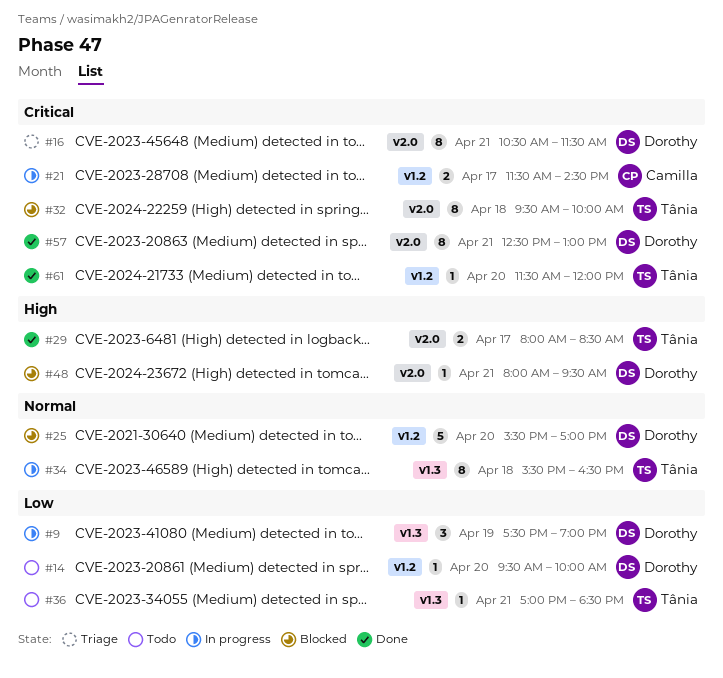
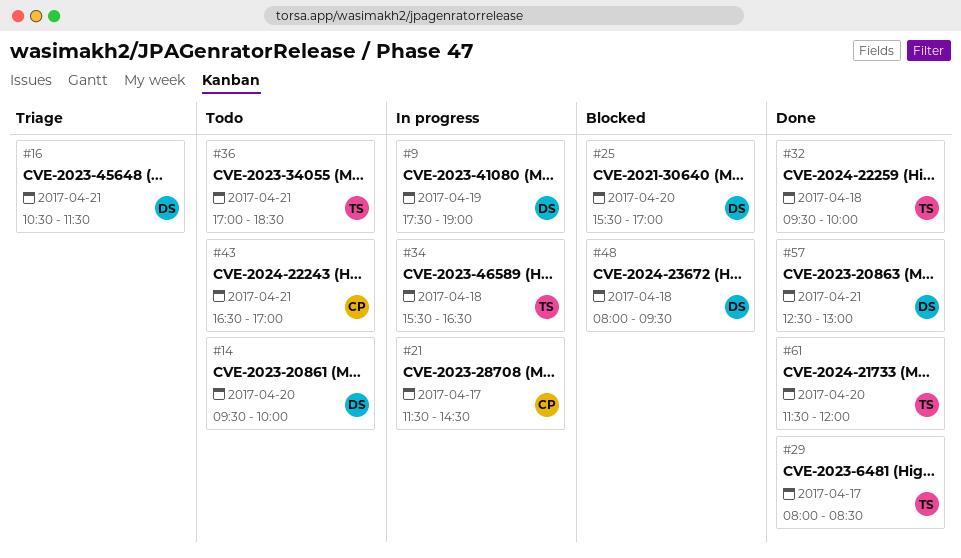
#32, status: Blocked -> Done
#43: none -> present
#48, day: Apr 21 -> Apr 18

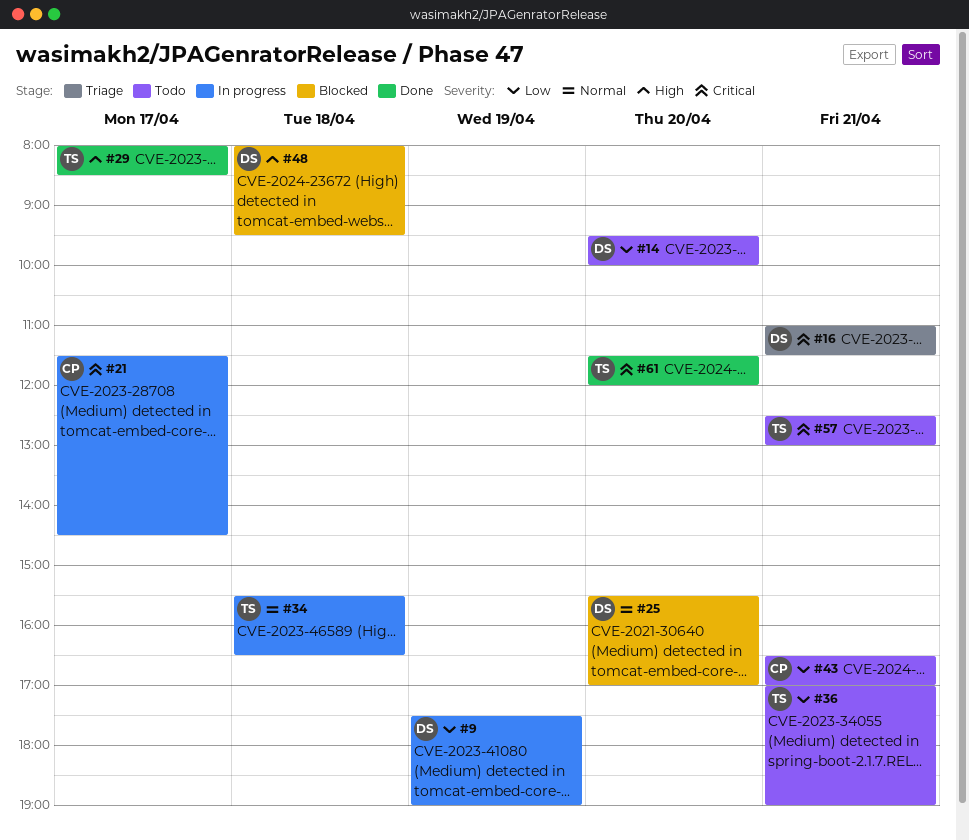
#16, begins: 10:30 -> 11:00
#32: present -> none
#36, ends: 18:30 -> 19:00
#57, status: Done -> Todo
#57, owner: DS -> TS

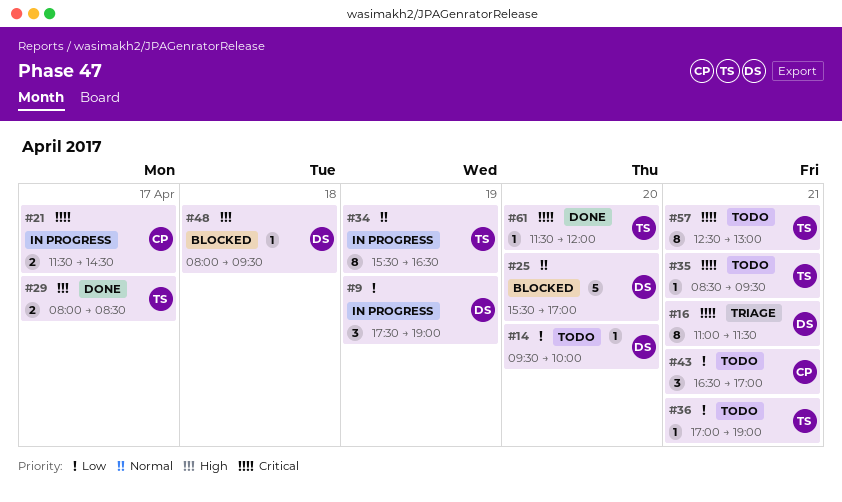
#34, day: Apr 18 -> Apr 19
#35: none -> present

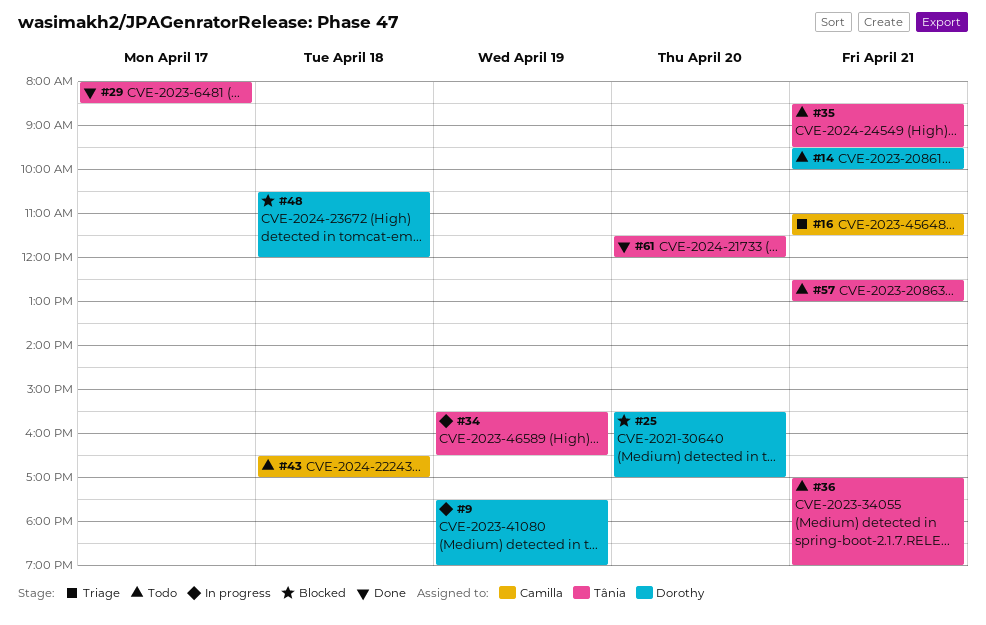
#14, day: Apr 20 -> Apr 21
#16, owner: Dorothy -> Camilla
#21: present -> none
#43, day: Apr 21 -> Apr 18
#48, begins: 08:00 -> 10:30
#48, ends: 09:30 -> 12:00

